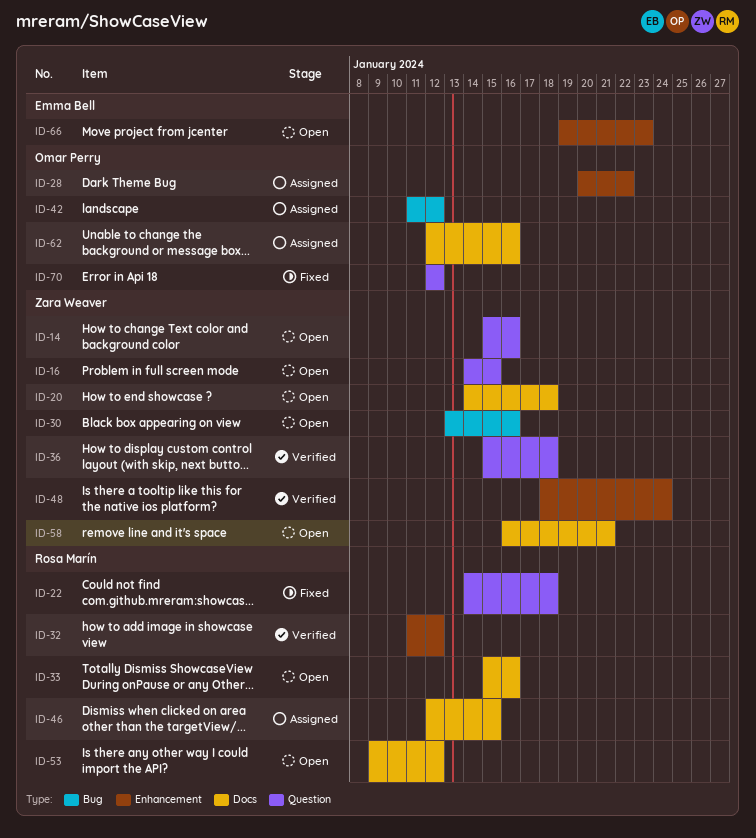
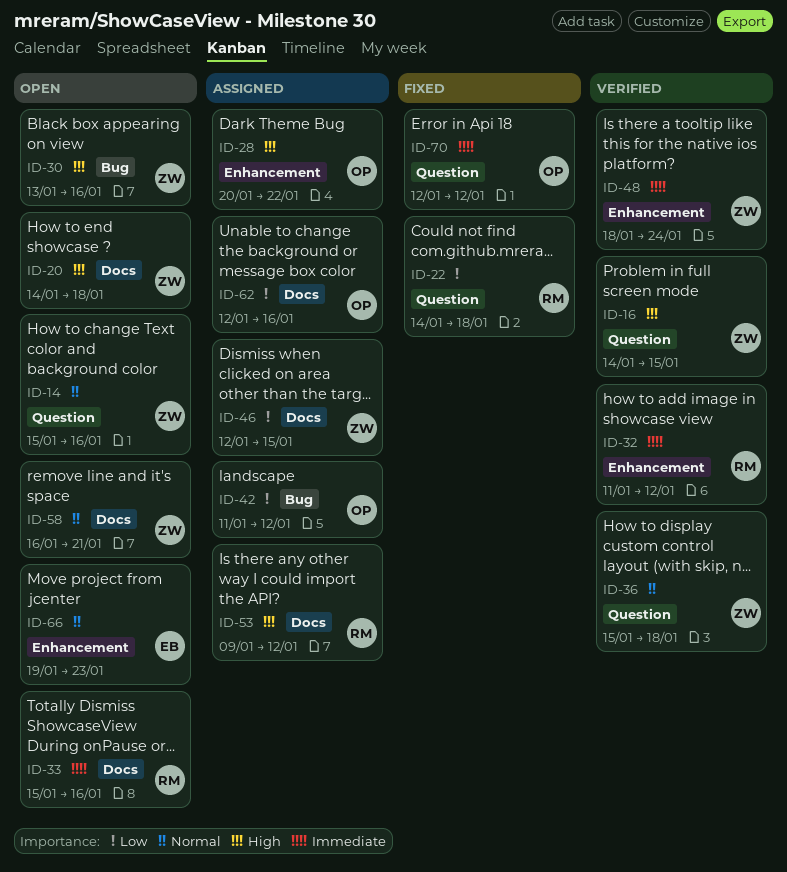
ID-16, status: Open -> Verified
ID-46, owner: Rosa Marín -> Zara Weaver
ID-53, status: Open -> Assigned

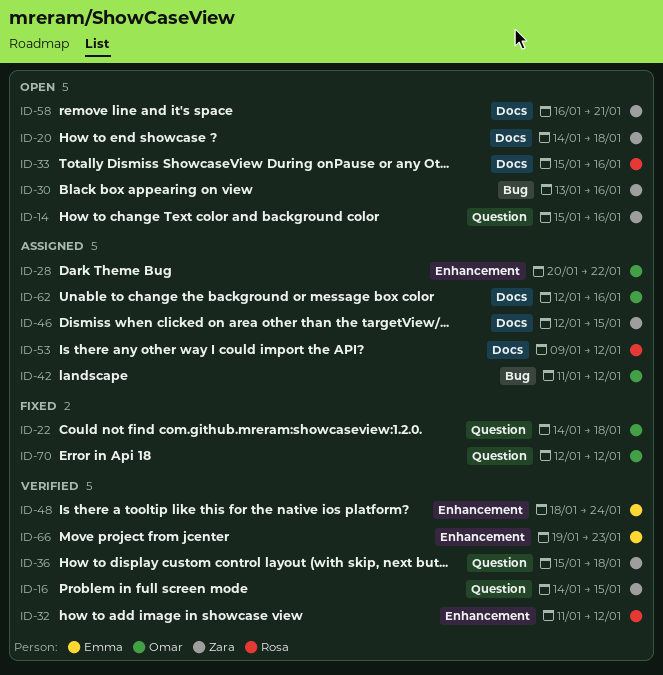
ID-22, owner: Rosa -> Omar
ID-48, owner: Zara -> Emma
ID-66, status: Open -> Verified

